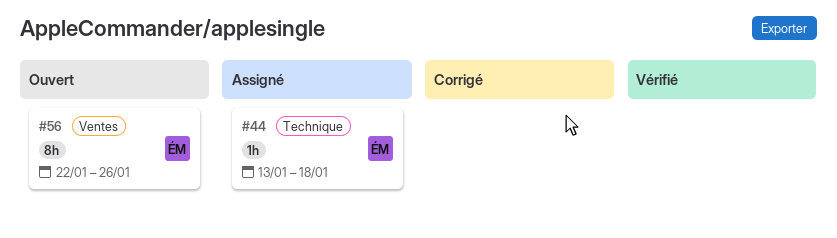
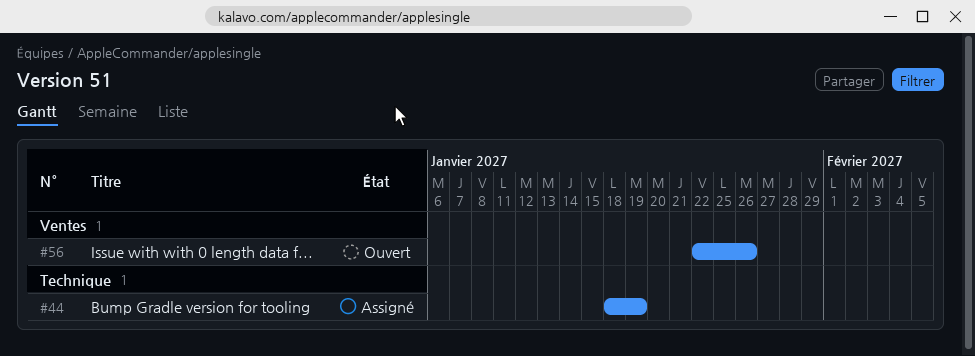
#44, start: Jan 13 -> Jan 18
#44, due: Jan 18 -> Jan 19

